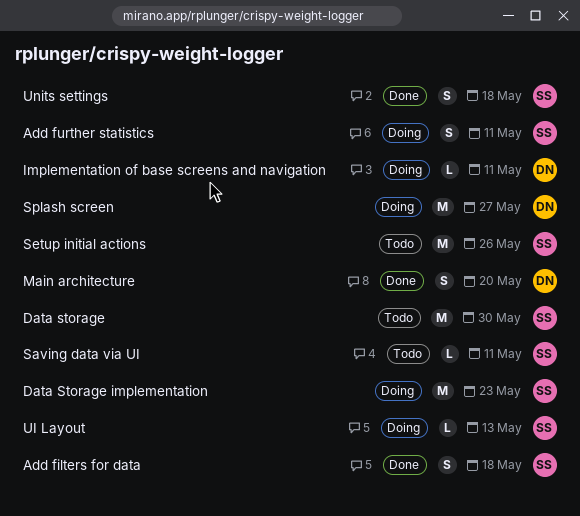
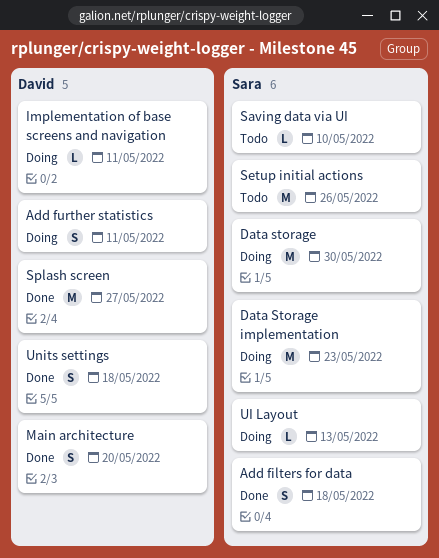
Add further statistics, owner: Sara -> David
Data storage, status: Todo -> Doing
Saving data via UI, due: May 11 -> May 10
Splash screen, status: Doing -> Done
Units settings, owner: Sara -> David

